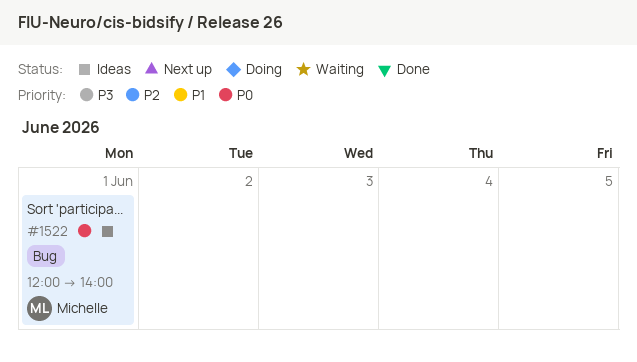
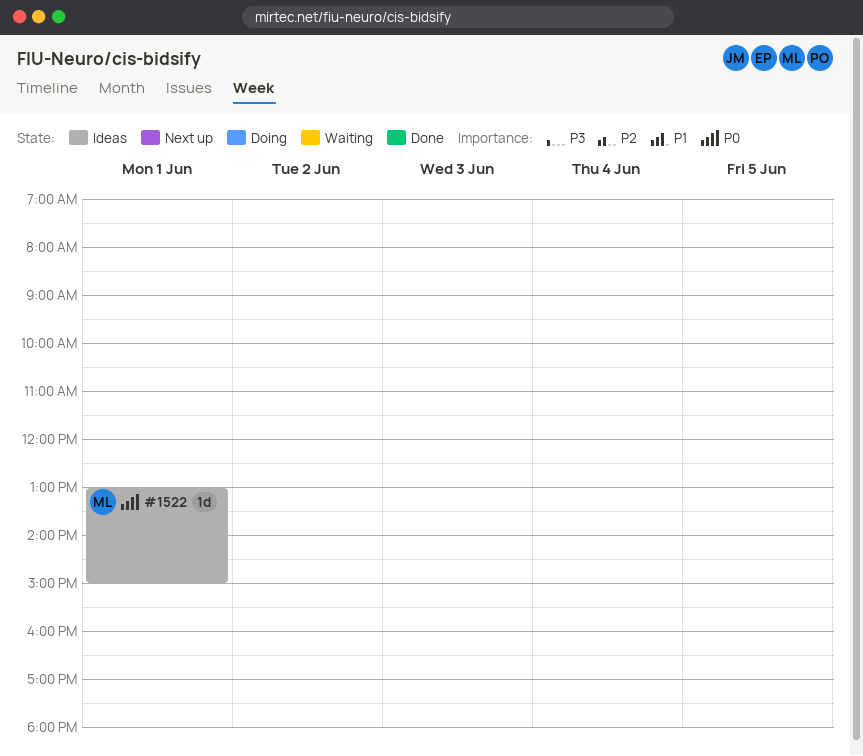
#1522, begins: 12:00 -> 13:00
#1522, ends: 14:00 -> 15:00

